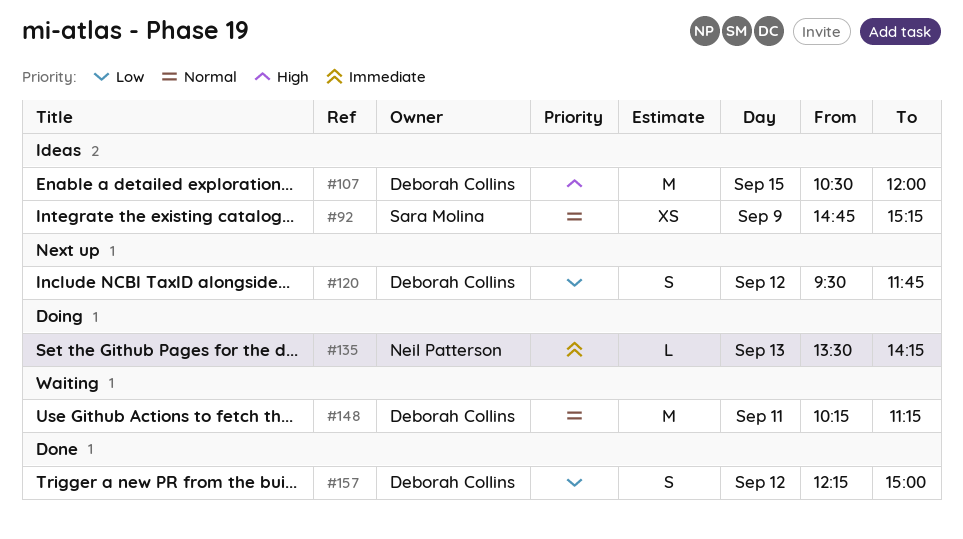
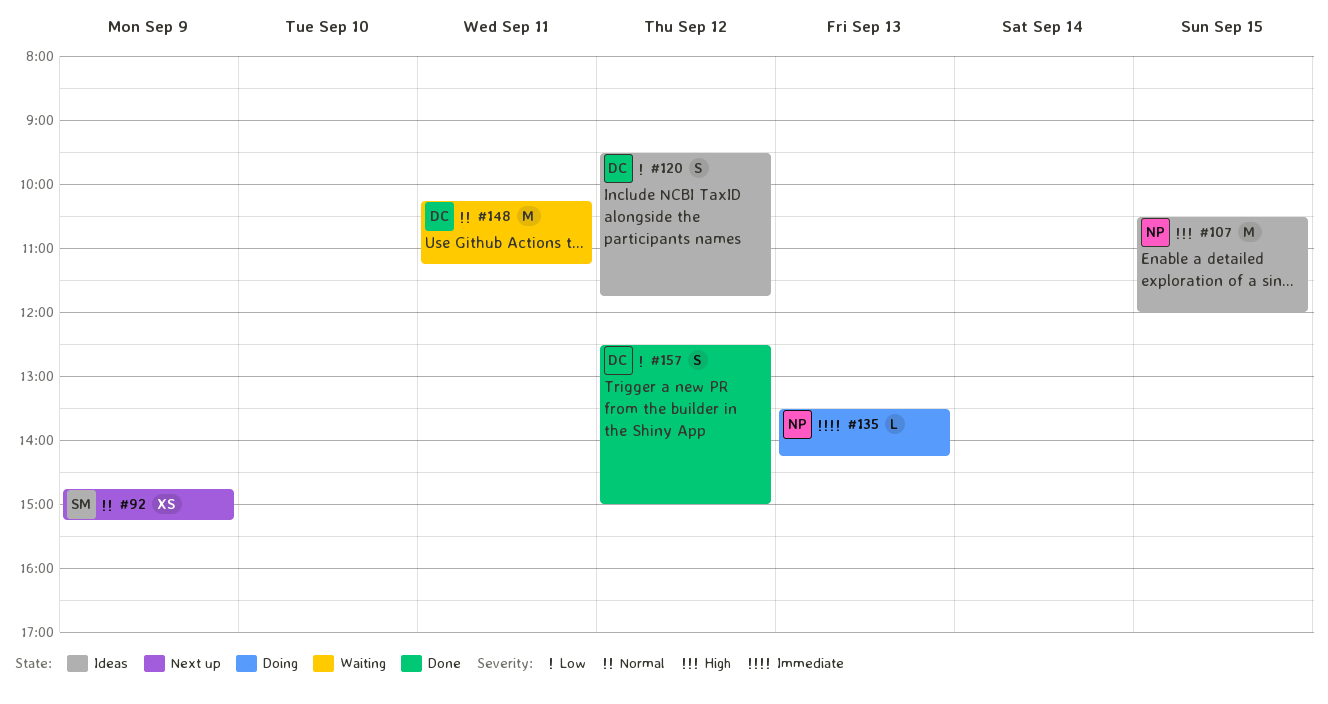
#92, status: Ideas -> Next up
#107, owner: Deborah Collins -> Neil Patterson
#120, status: Next up -> Ideas
#157, begins: 12:15 -> 12:30

